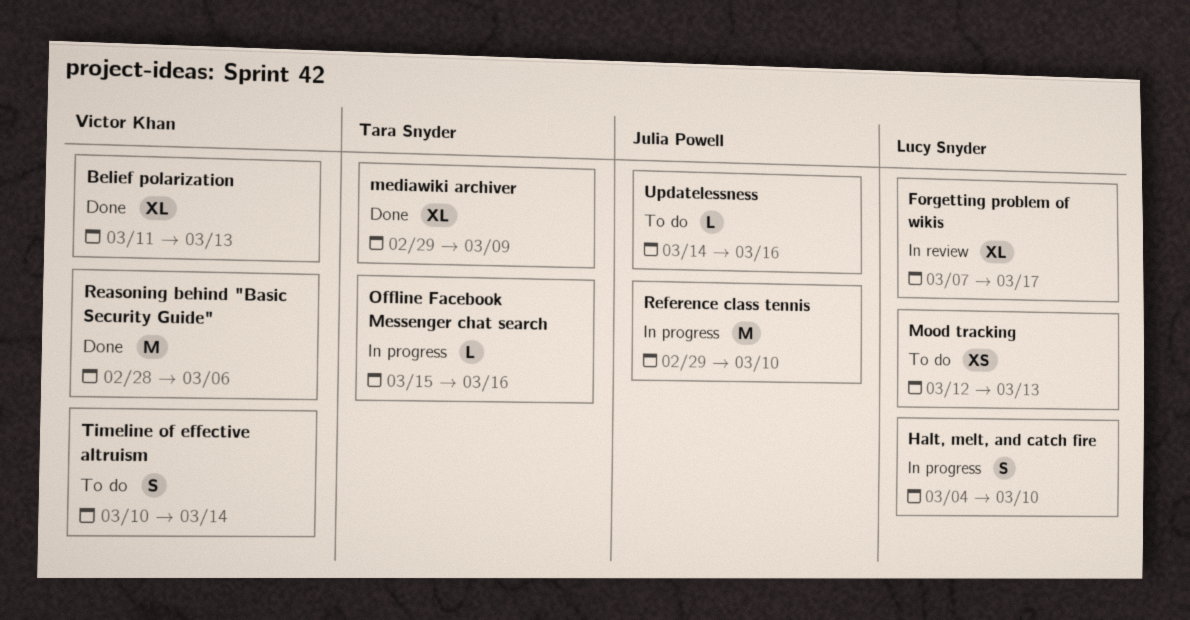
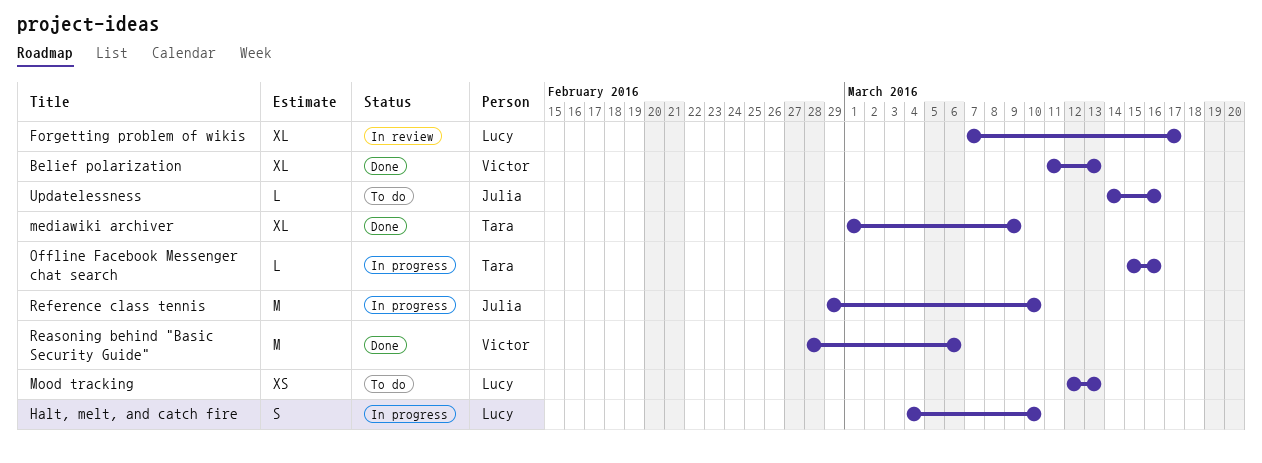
mediawiki archiver, start: Feb 29 -> Mar 1
Timeline of effective altruism: present -> none

